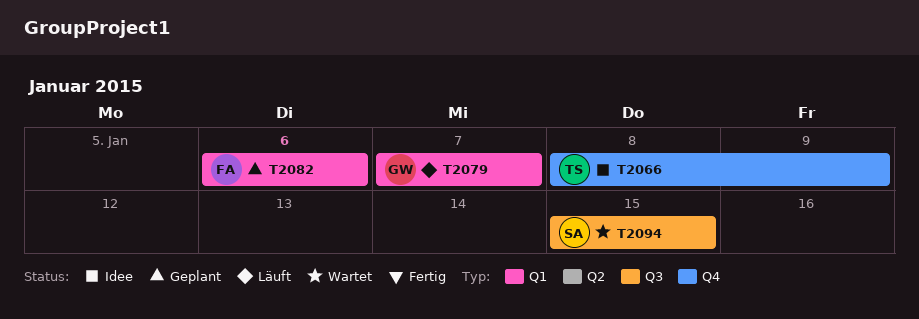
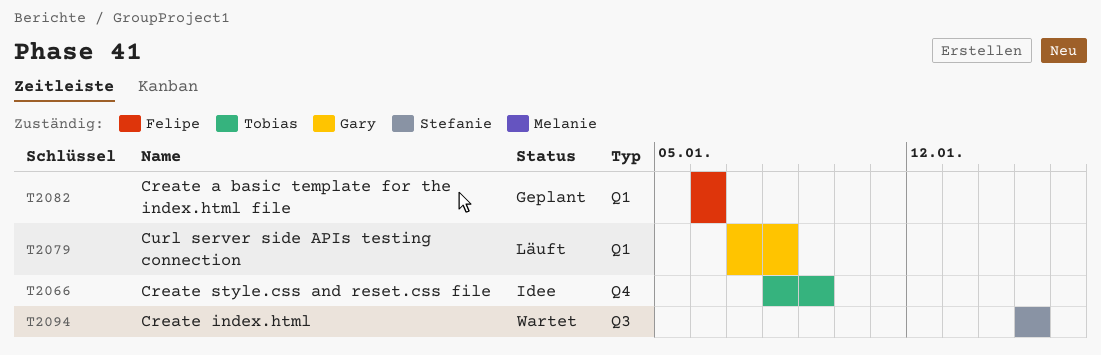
T2079, due: Jan 7 -> Jan 8

